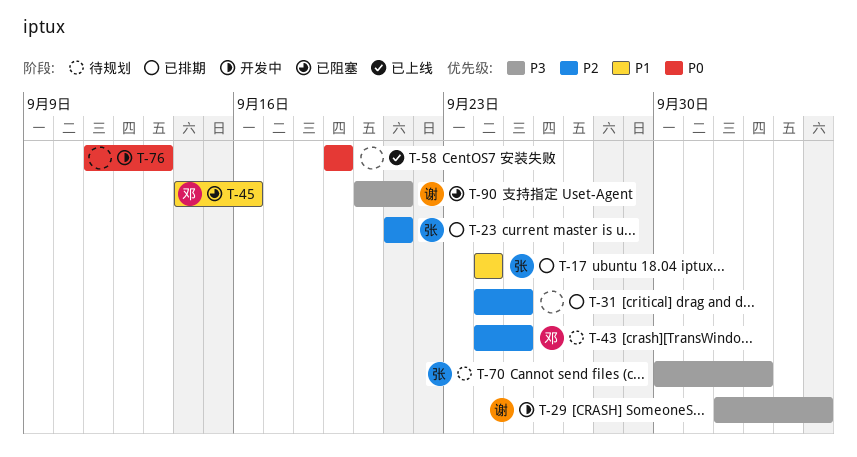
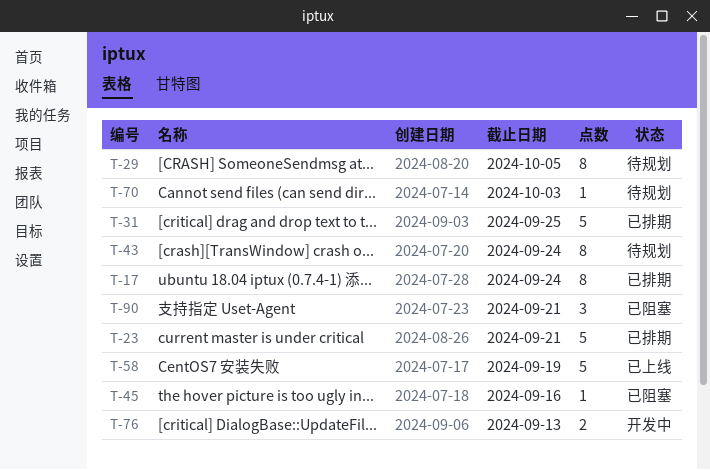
T-29, status: 开发中 -> 待规划
T-43, due: Sep 25 -> Sep 24

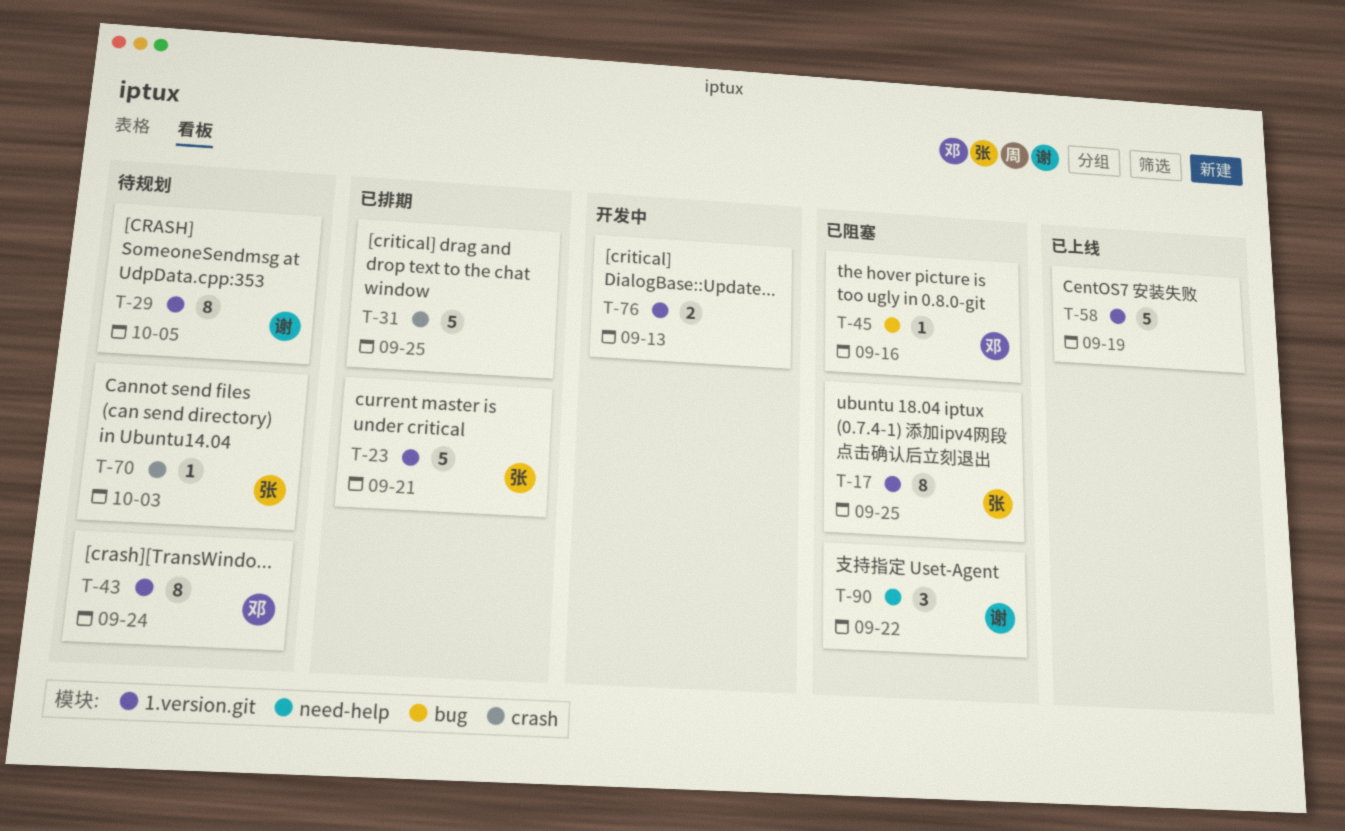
T-17, status: 已排期 -> 已阻塞
T-17, due: Sep 24 -> Sep 25
T-90, due: Sep 21 -> Sep 22

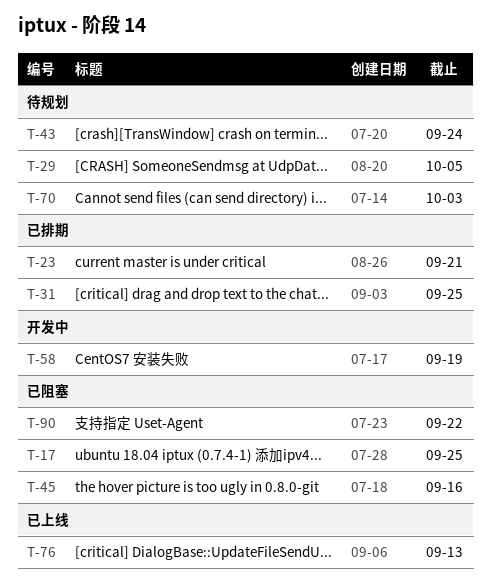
T-58, status: 已上线 -> 开发中
T-76, status: 开发中 -> 已上线

